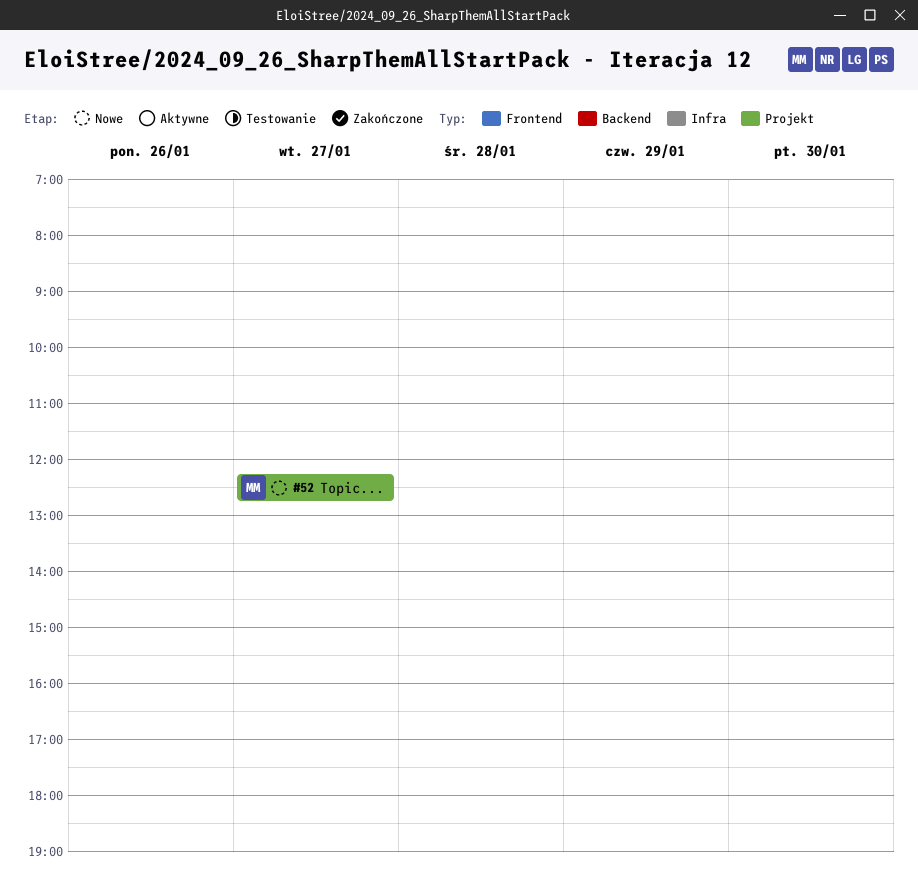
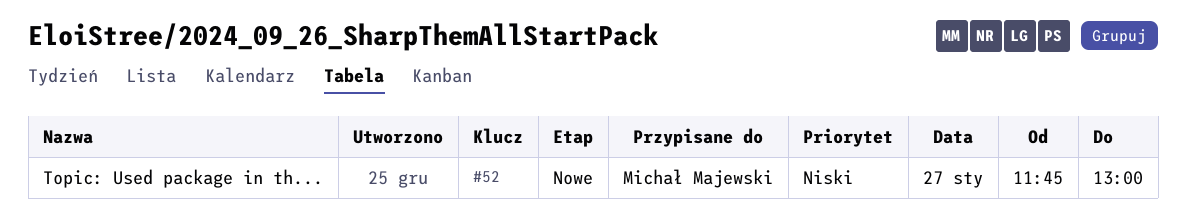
#52, begins: 12:15 -> 11:45
#52, ends: 12:45 -> 13:00

